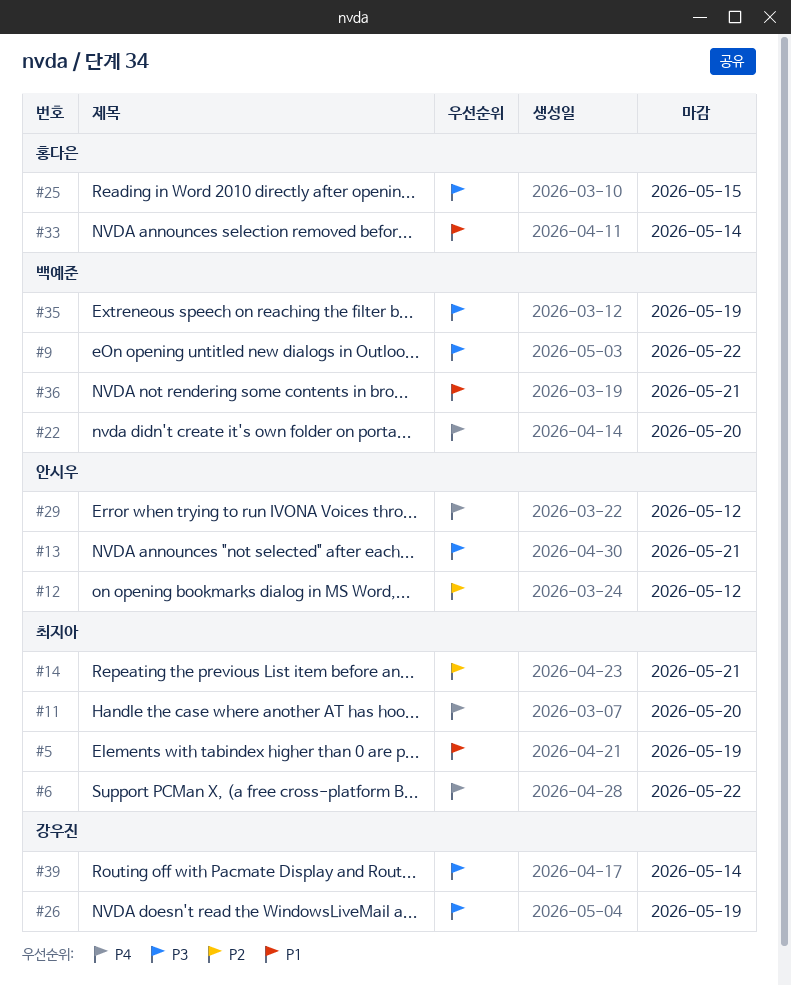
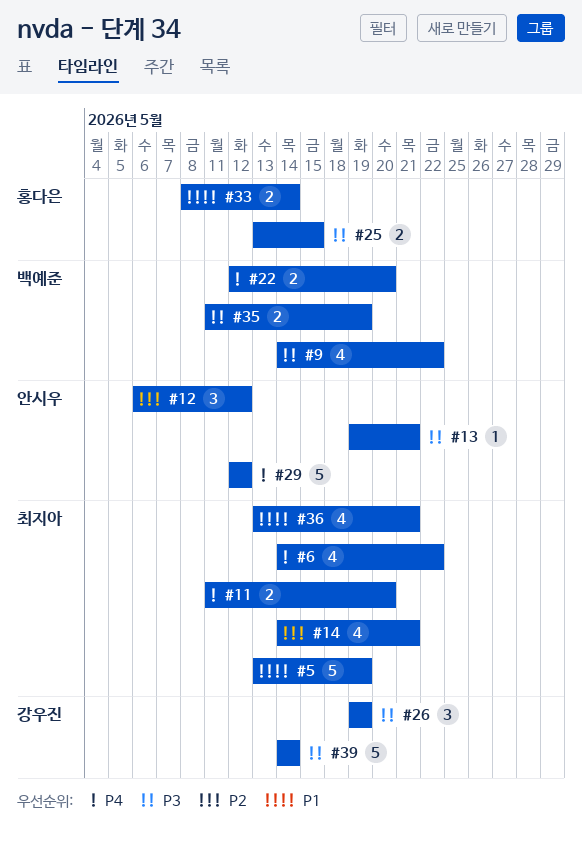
#36, owner: 백예준 -> 최지아

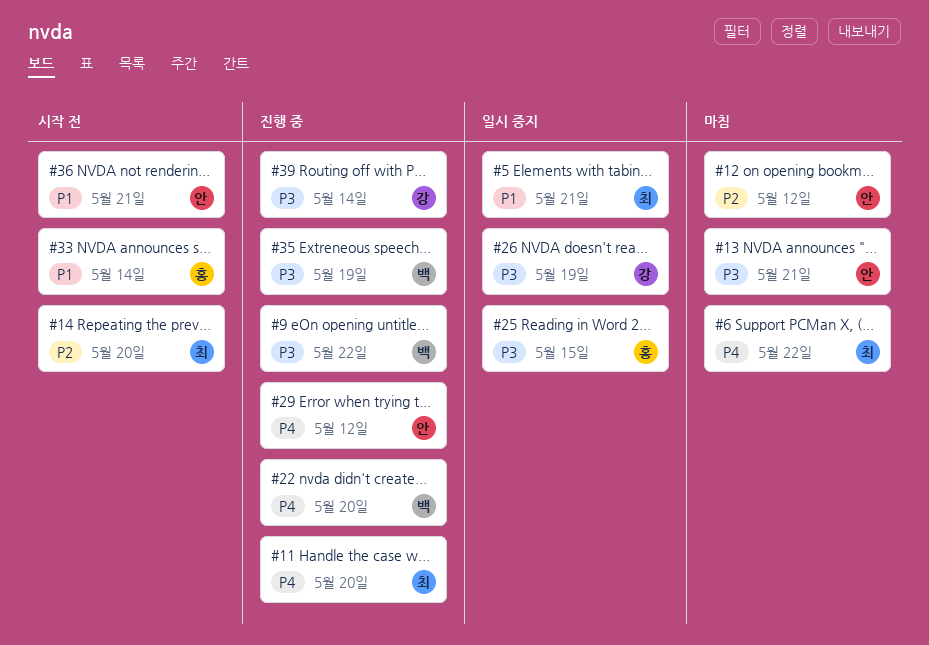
#5, due: May 19 -> May 21
#14, due: May 21 -> May 20
#36, owner: 최지아 -> 안시우

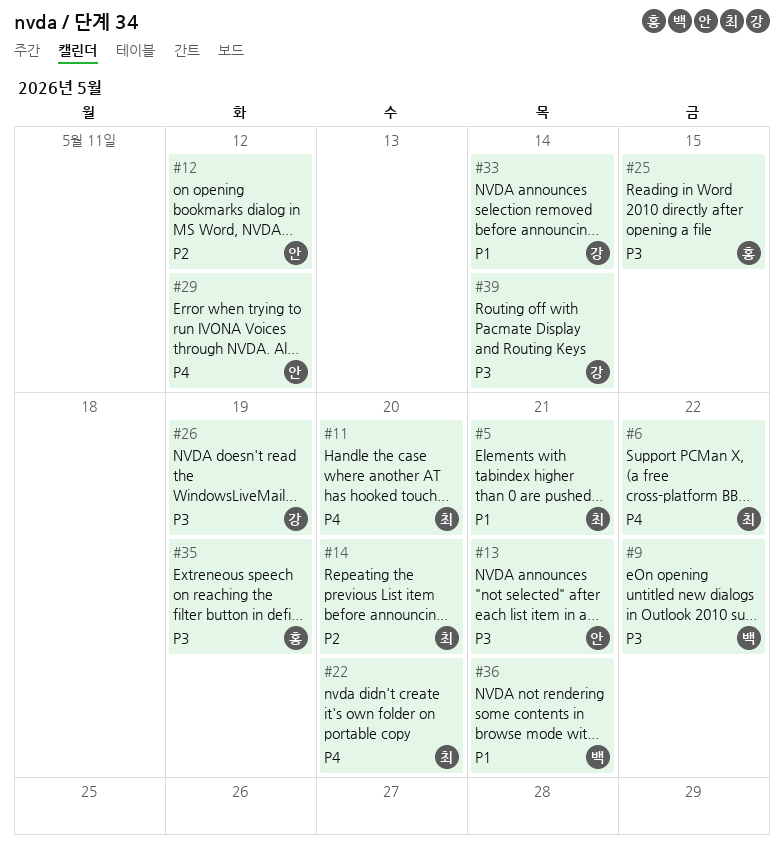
#22, owner: 백 -> 최
#33, owner: 홍 -> 강
#35, owner: 백 -> 홍
#36, owner: 안 -> 백

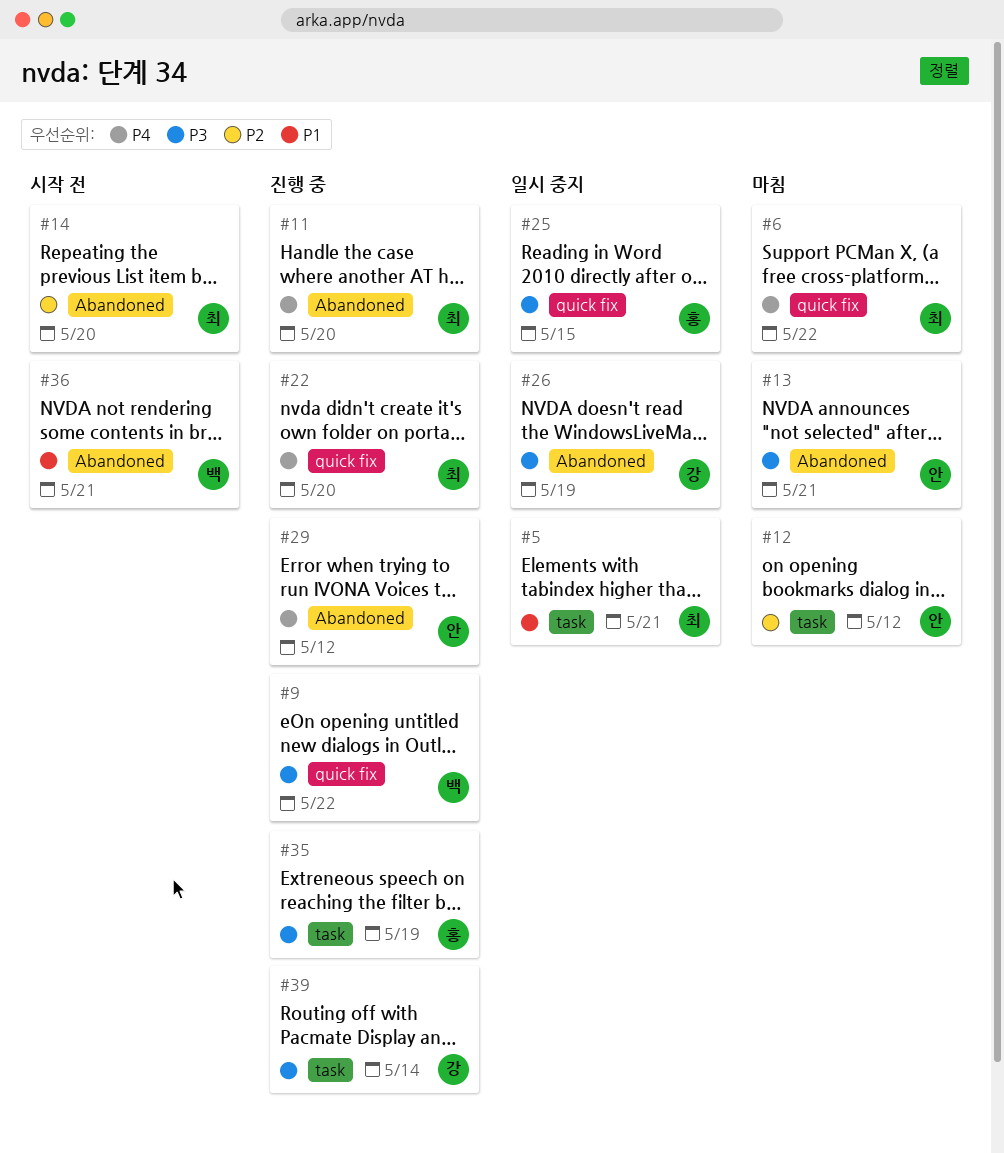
#33: present -> none

